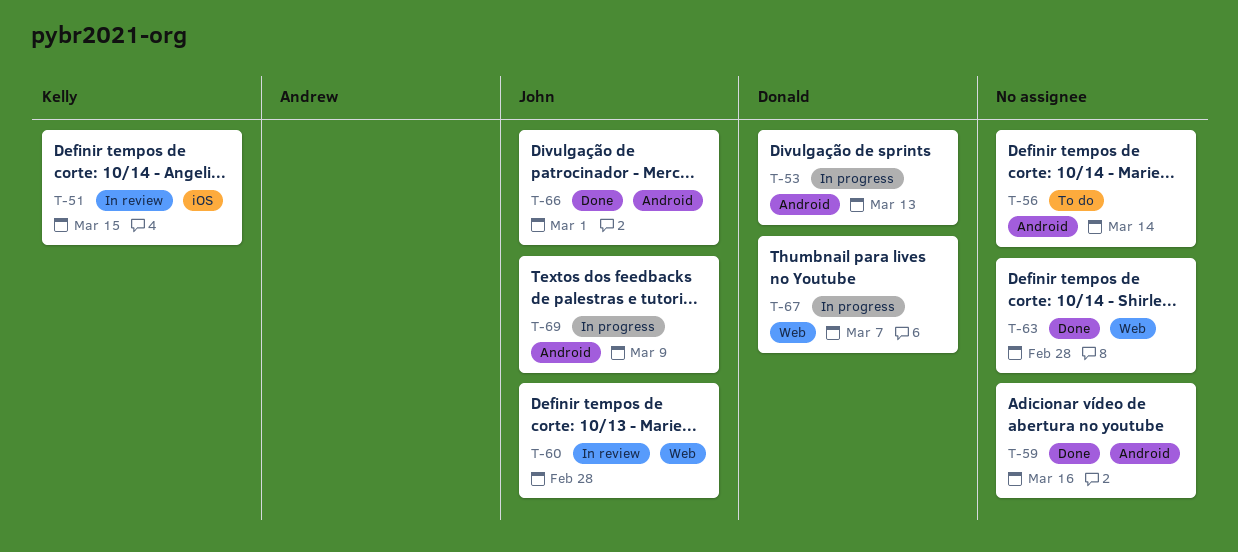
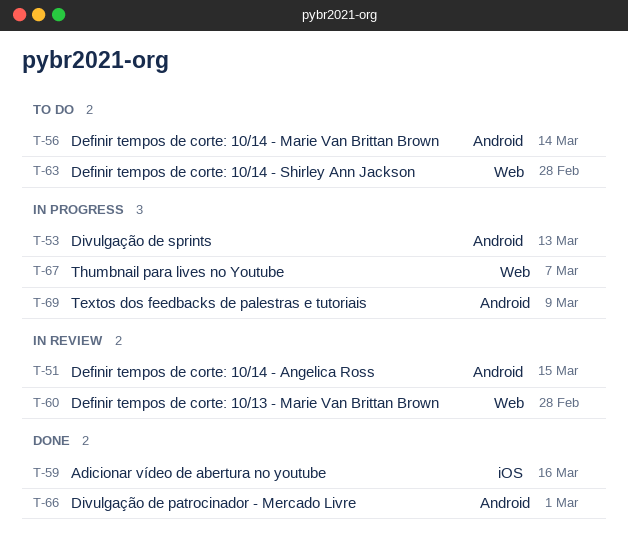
T-51, label: iOS -> Android
T-59, label: Android -> iOS
T-63, status: Done -> To do

